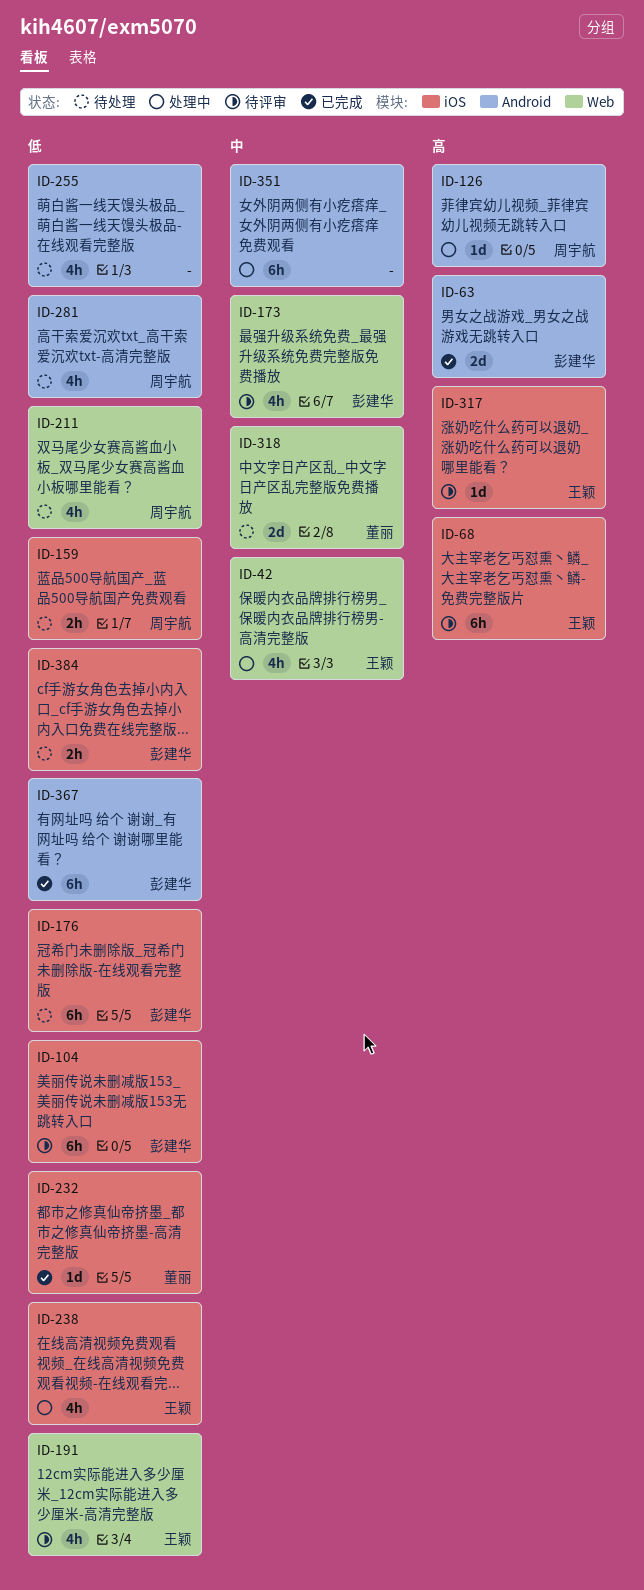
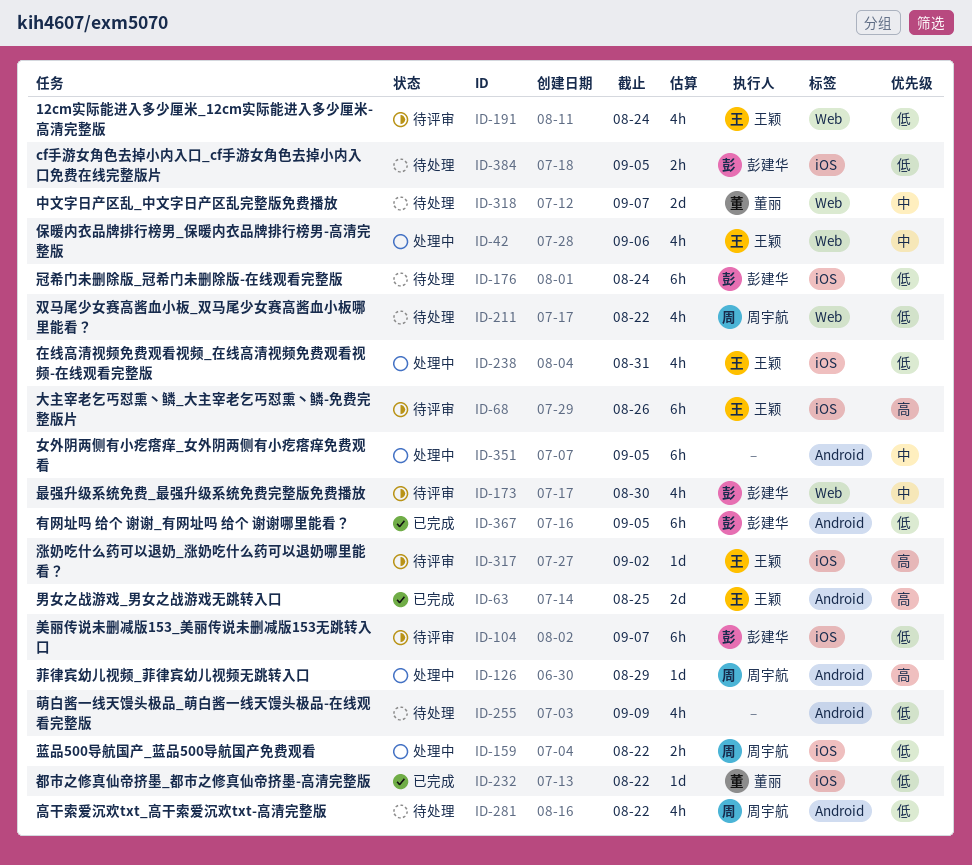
ID-63, owner: 彭建华 -> 王颖
ID-159, status: 待处理 -> 处理中

